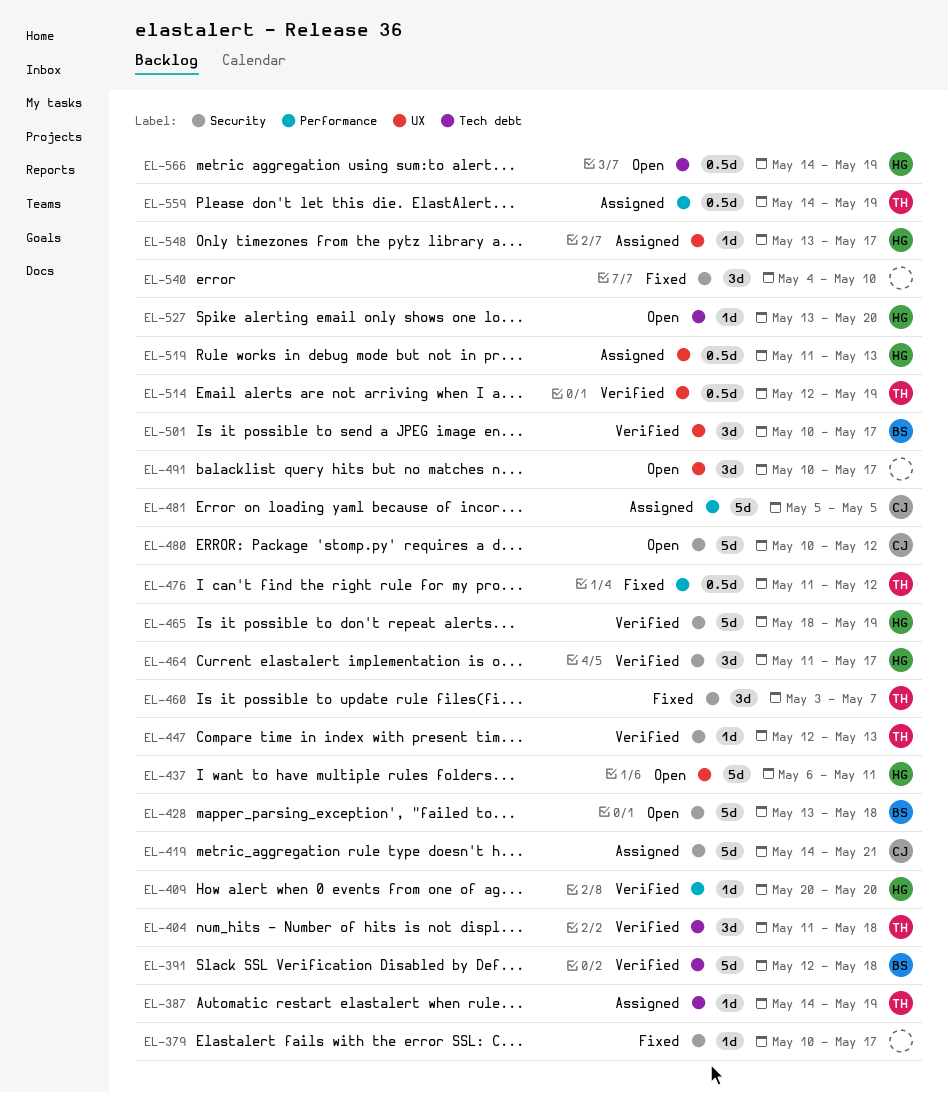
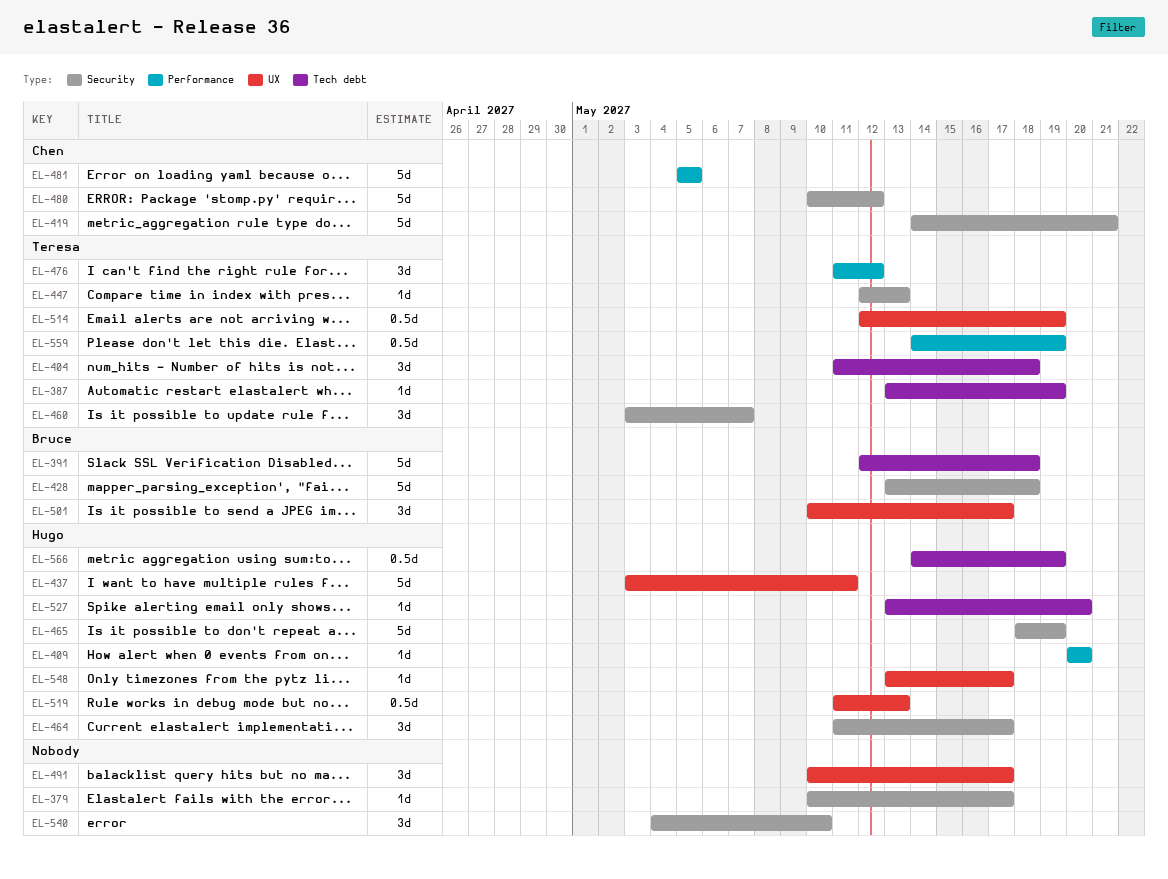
EL-387, start: May 14 -> May 13
EL-437, start: May 6 -> May 3
EL-476, estimate: 0.5d -> 3d

